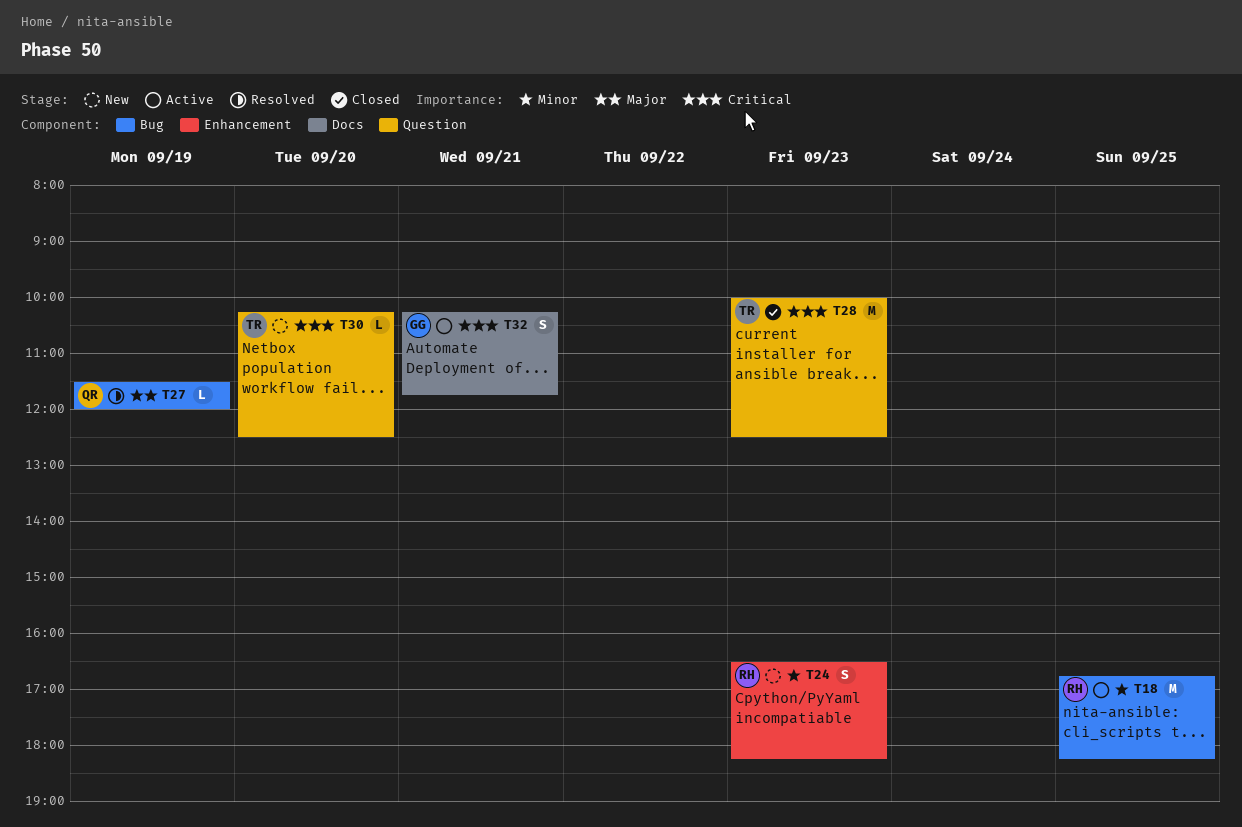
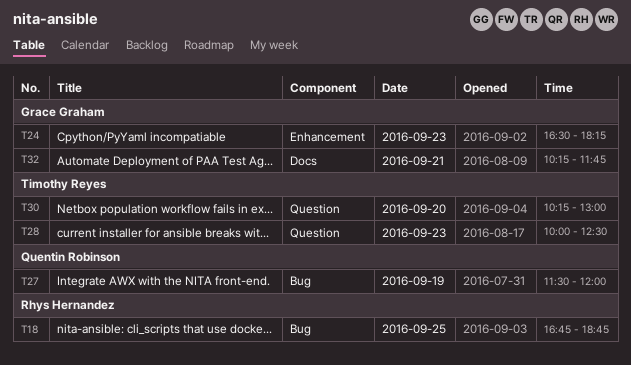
T18, ends: 18:15 -> 18:45
T24, owner: Rhys Hernandez -> Grace Graham
T30, ends: 12:30 -> 13:00

